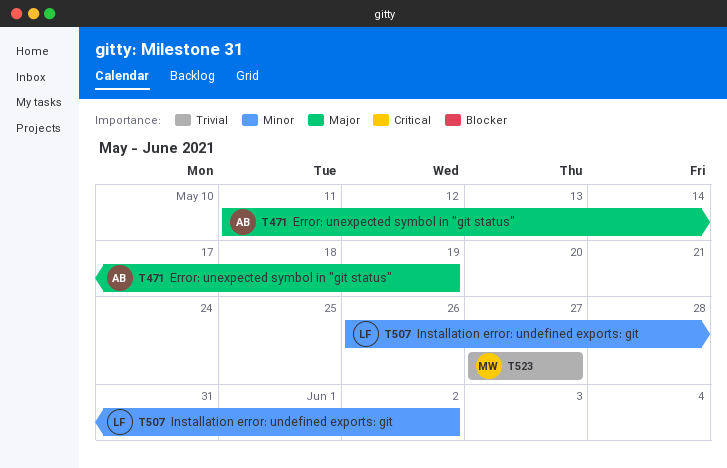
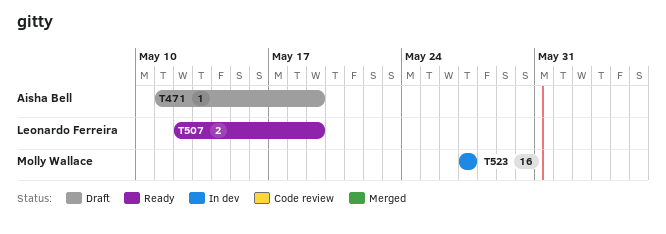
T507, start: May 26 -> May 12
T507, due: Jun 2 -> May 19

